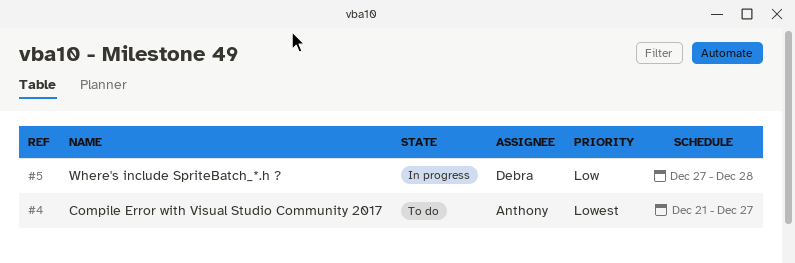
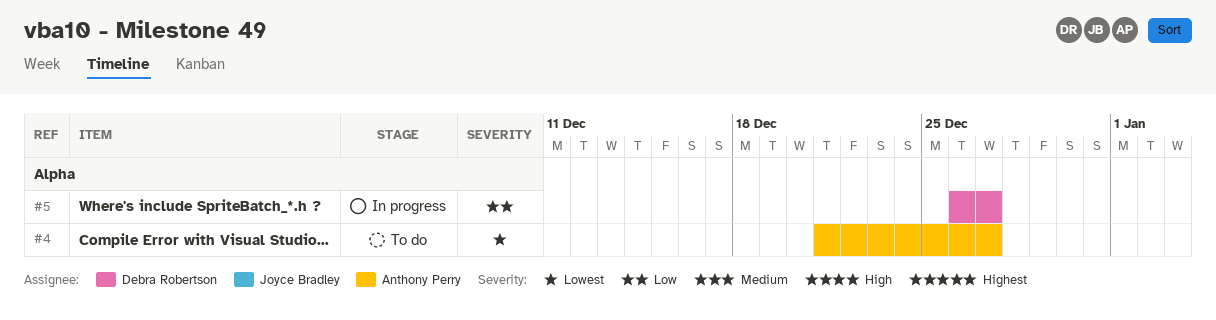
#5, start: Dec 27 -> Dec 26
#5, due: Dec 28 -> Dec 27

